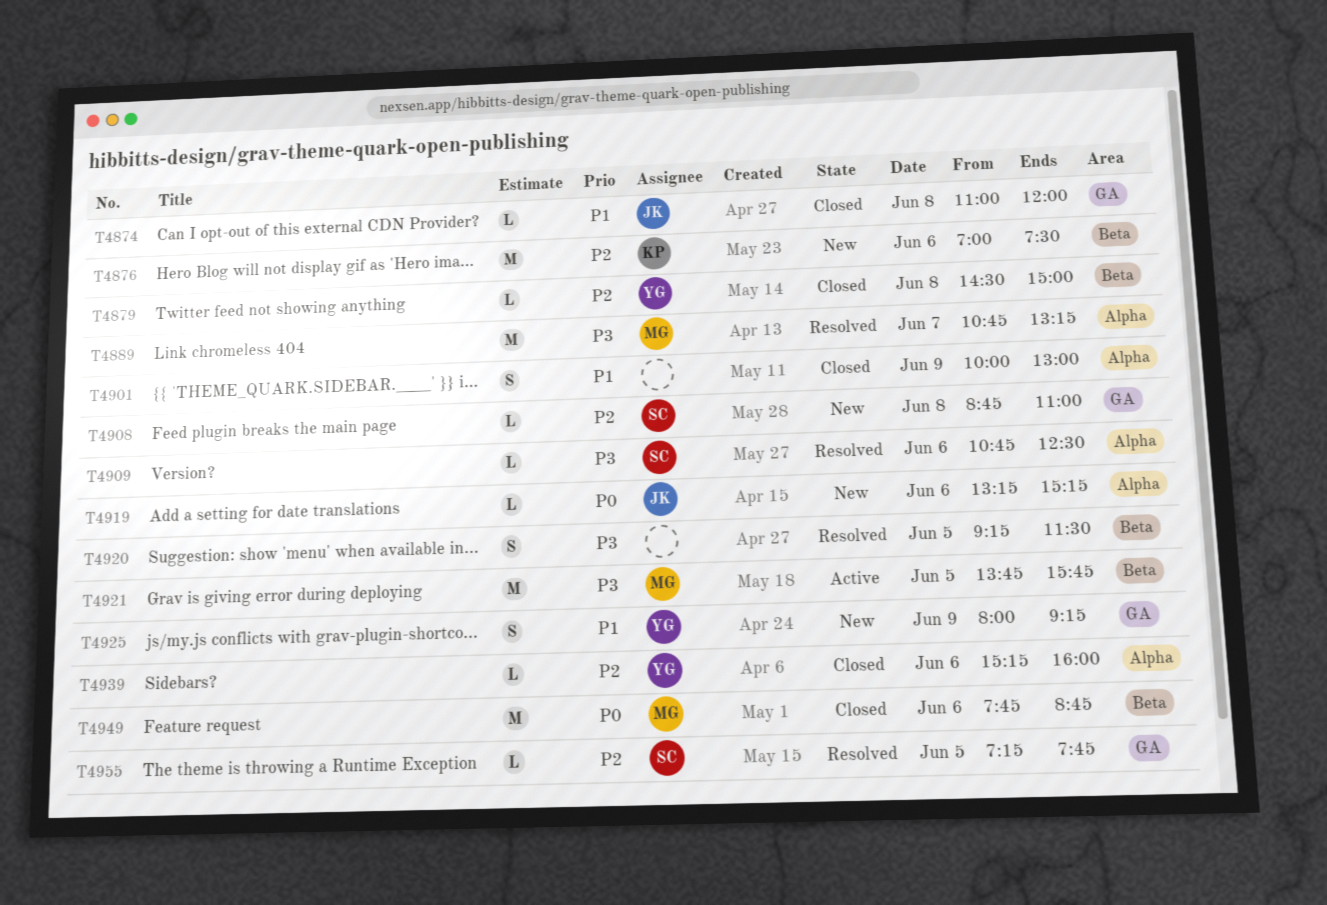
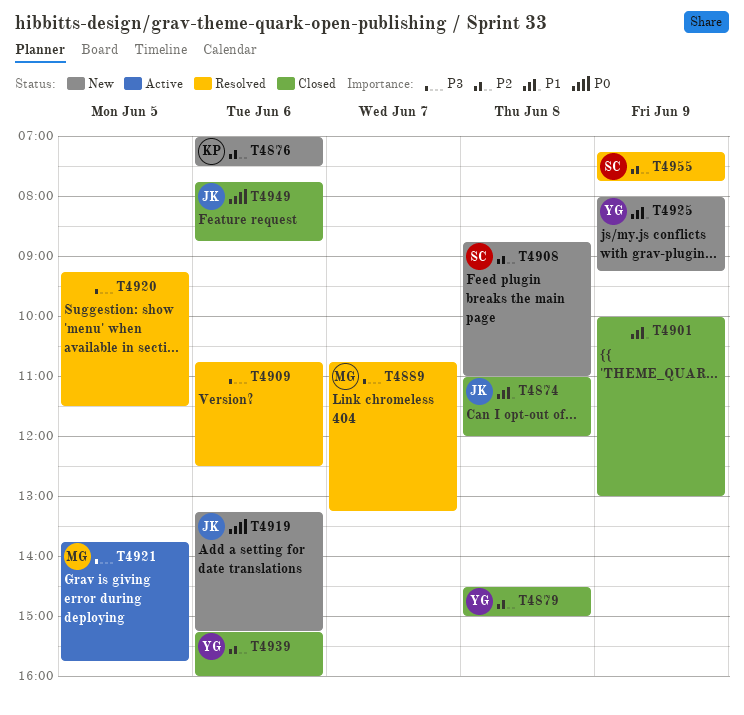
T4909, owner: SC -> none
T4949, owner: MG -> JK
T4955, day: Jun 5 -> Jun 9

